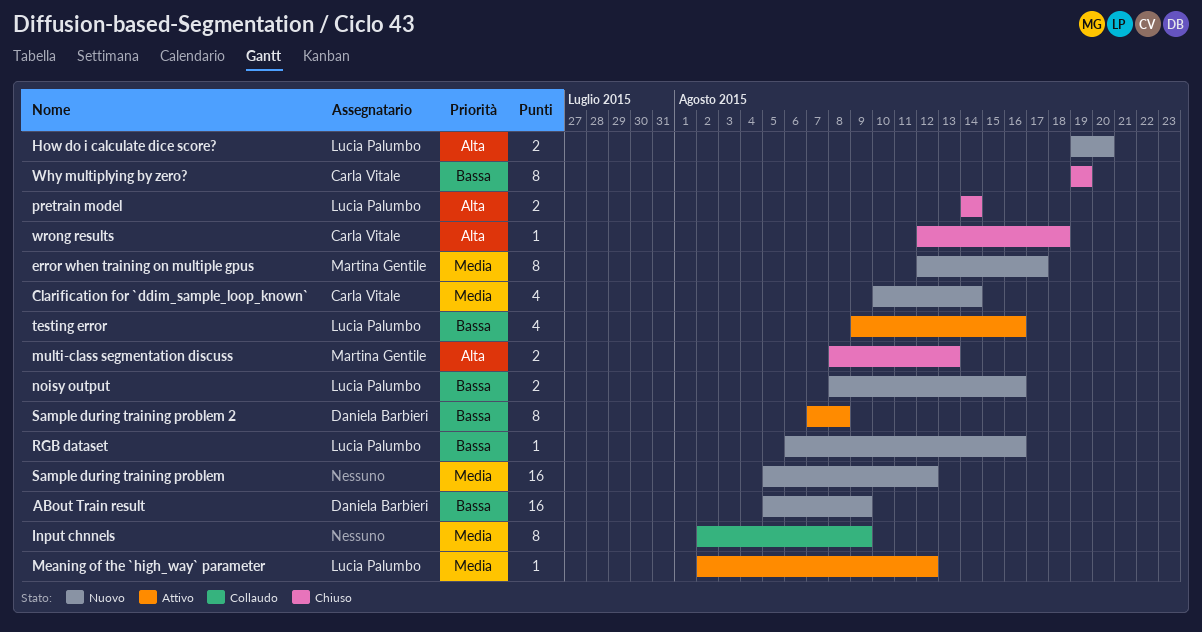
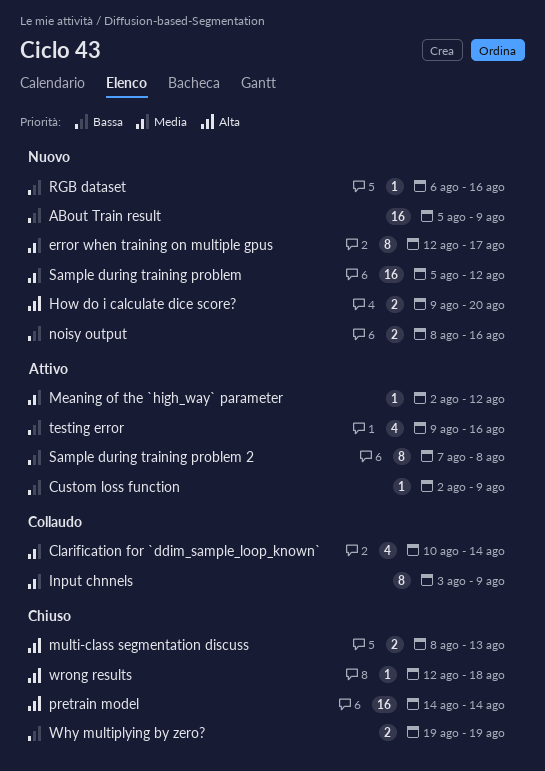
Clarification for `ddim_sample_loop_known`, status: Nuovo -> Collaudo
Custom loss function: none -> present
How do i calculate dice score?, start: Aug 19 -> Aug 9
Input chnnels, start: Aug 2 -> Aug 3
pretrain model, estimate: 2 -> 16
Why multiplying by zero?, estimate: 8 -> 2

